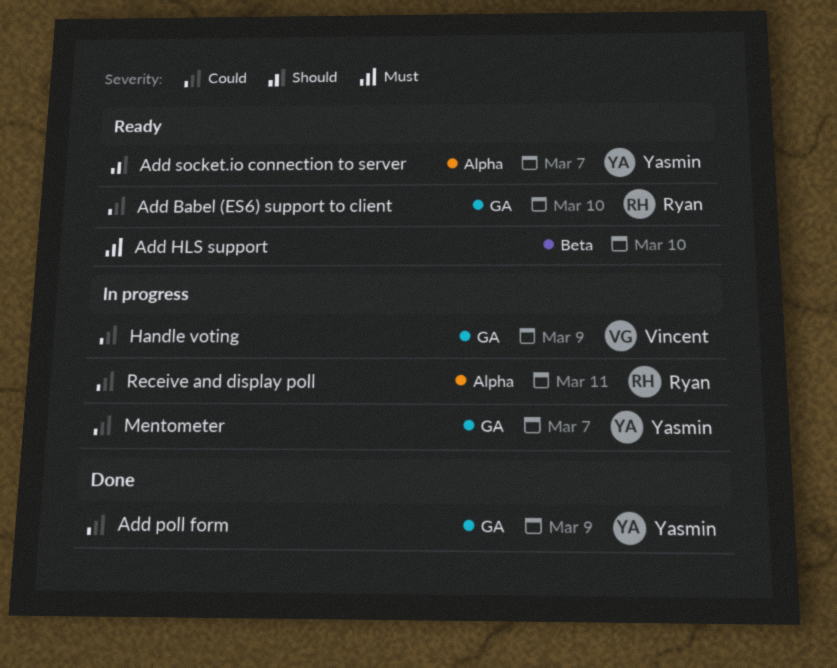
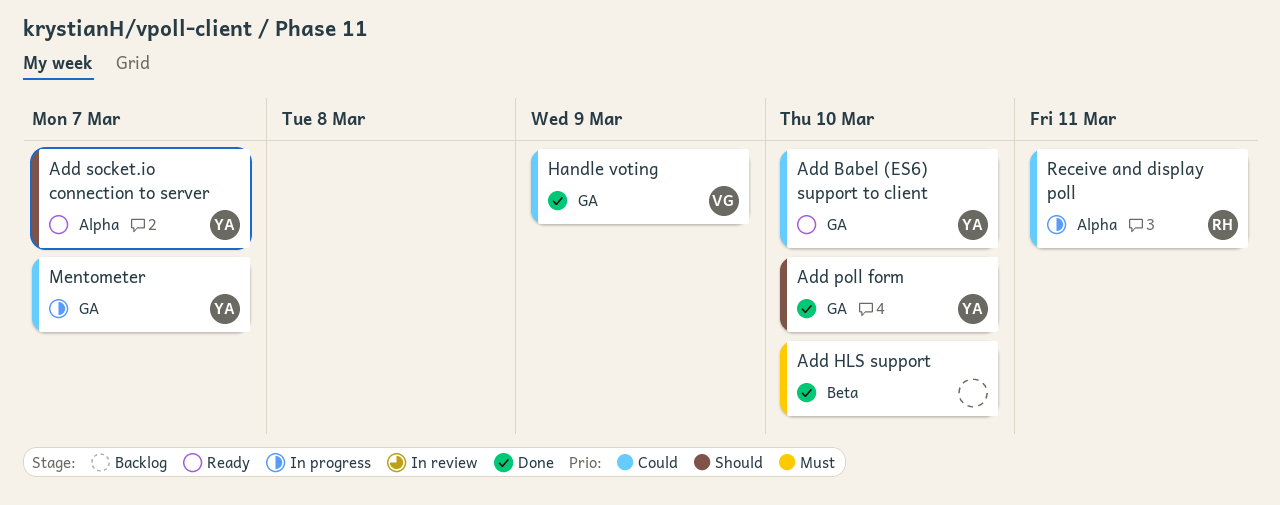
Add Babel (ES6) support to client, owner: Ryan -> Yasmin
Add HLS support, status: Ready -> Done
Add poll form, priority: Could -> Should
Add poll form, due: Mar 9 -> Mar 10
Handle voting, status: In progress -> Done

